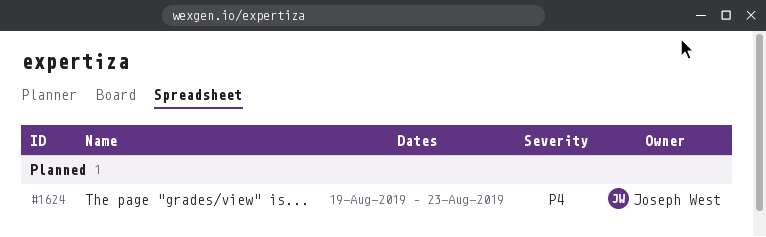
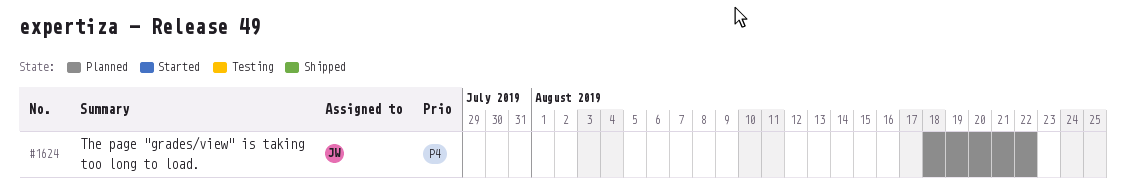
#1624, start: Aug 19 -> Aug 18
#1624, due: Aug 23 -> Aug 22

